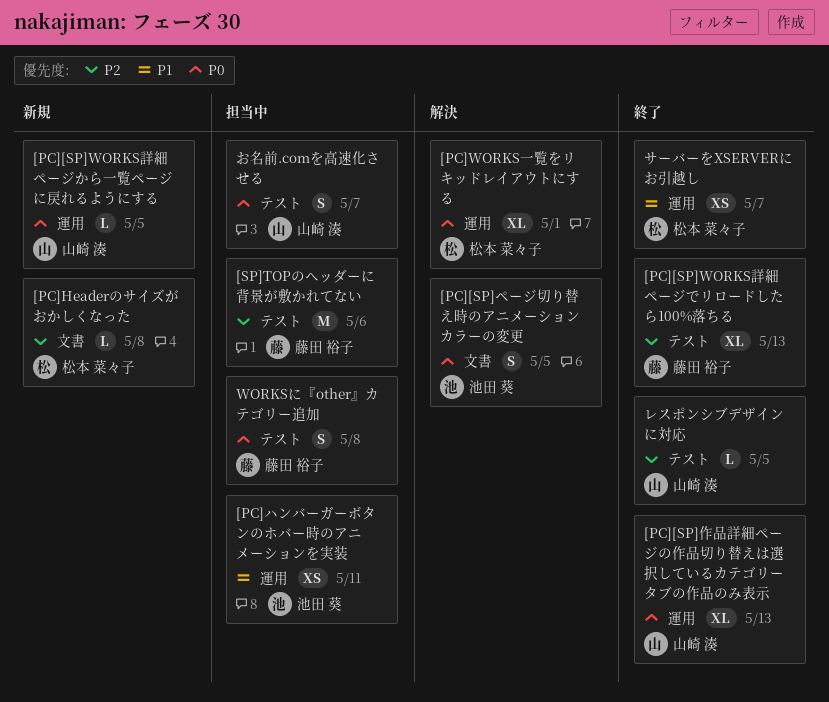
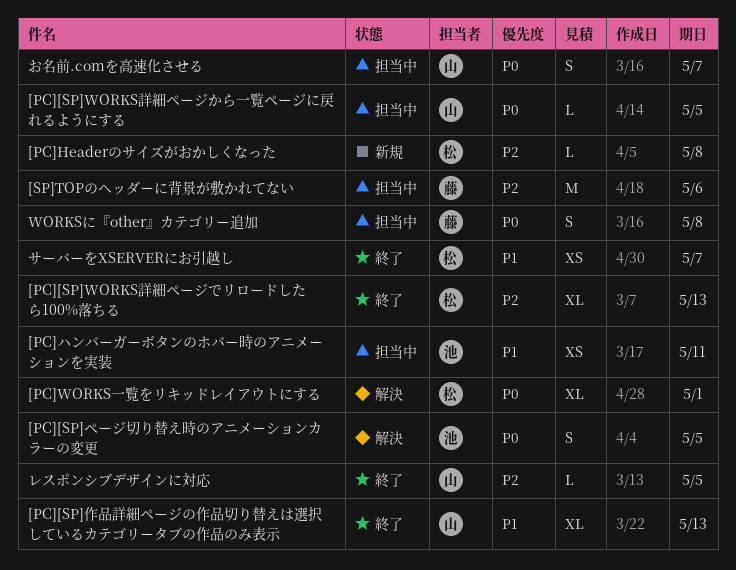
[PC][SP]WORKS詳細ページから一覧ページに戻れるようにする, status: 新規 -> 担当中
[PC][SP]WORKS詳細ページでリロードしたら100%落ちる, owner: 藤田 裕子 -> 松本 菜々子
[PC][SP]作品詳細ページの作品切り替えは選択しているカテゴリータブの作品のみ表示, priority: P0 -> P1

